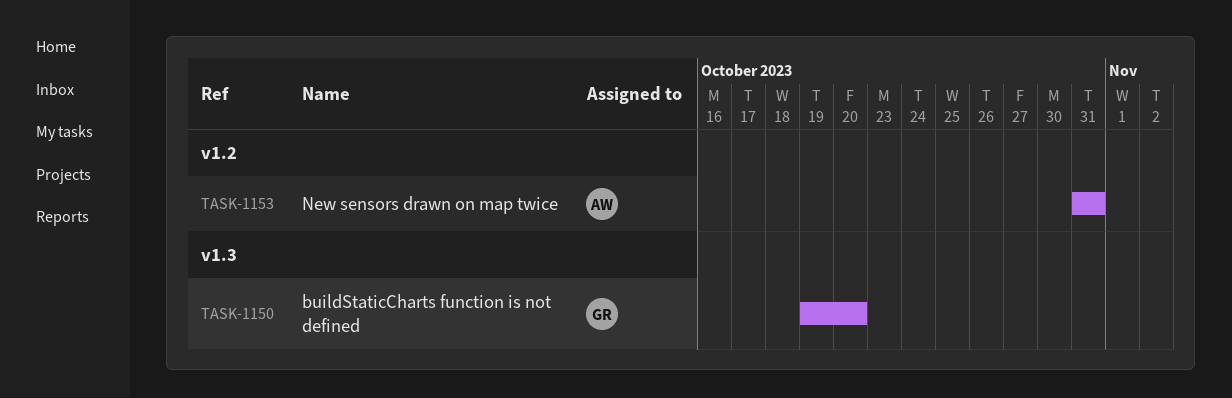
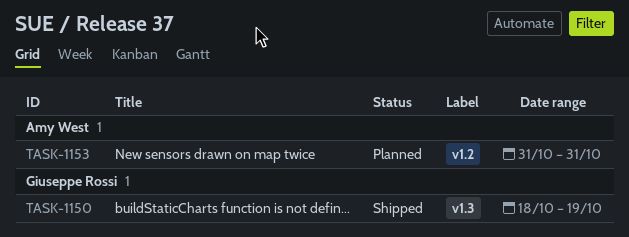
TASK-1150, start: Oct 19 -> Oct 18
TASK-1150, due: Oct 20 -> Oct 19

